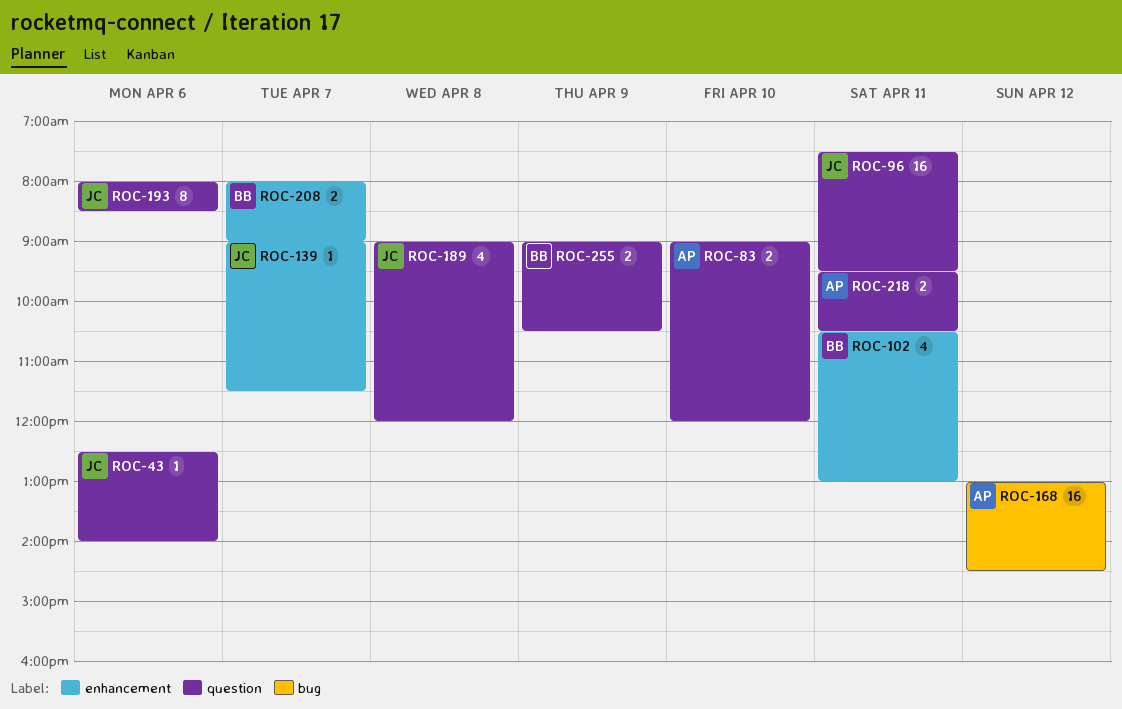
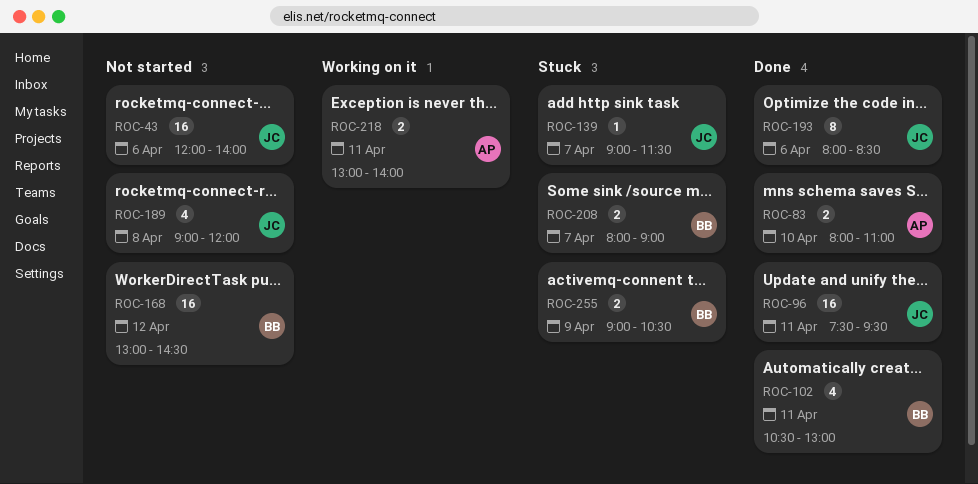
ROC-43, estimate: 1 -> 16
ROC-43, begins: 12:30 -> 12:00
ROC-83, begins: 09:00 -> 08:00
ROC-83, ends: 12:00 -> 11:00
ROC-168, owner: AP -> BB
ROC-218, begins: 09:30 -> 13:00
ROC-218, ends: 10:30 -> 14:00

